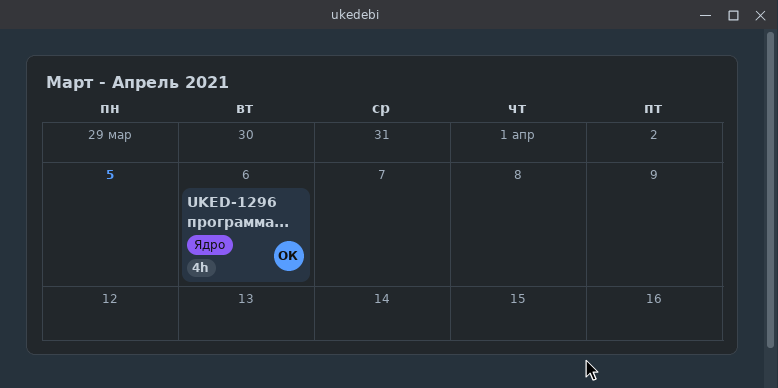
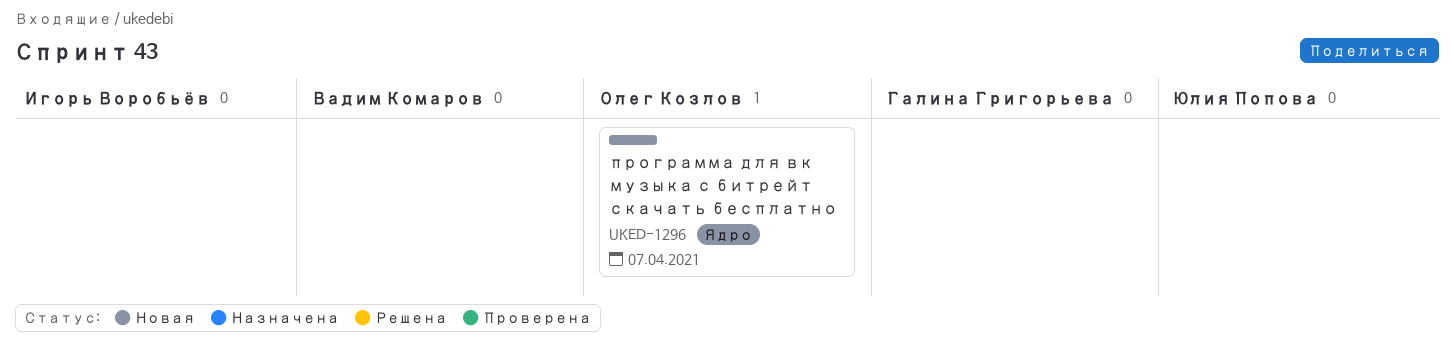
UKED-1296, due: Apr 6 -> Apr 7

